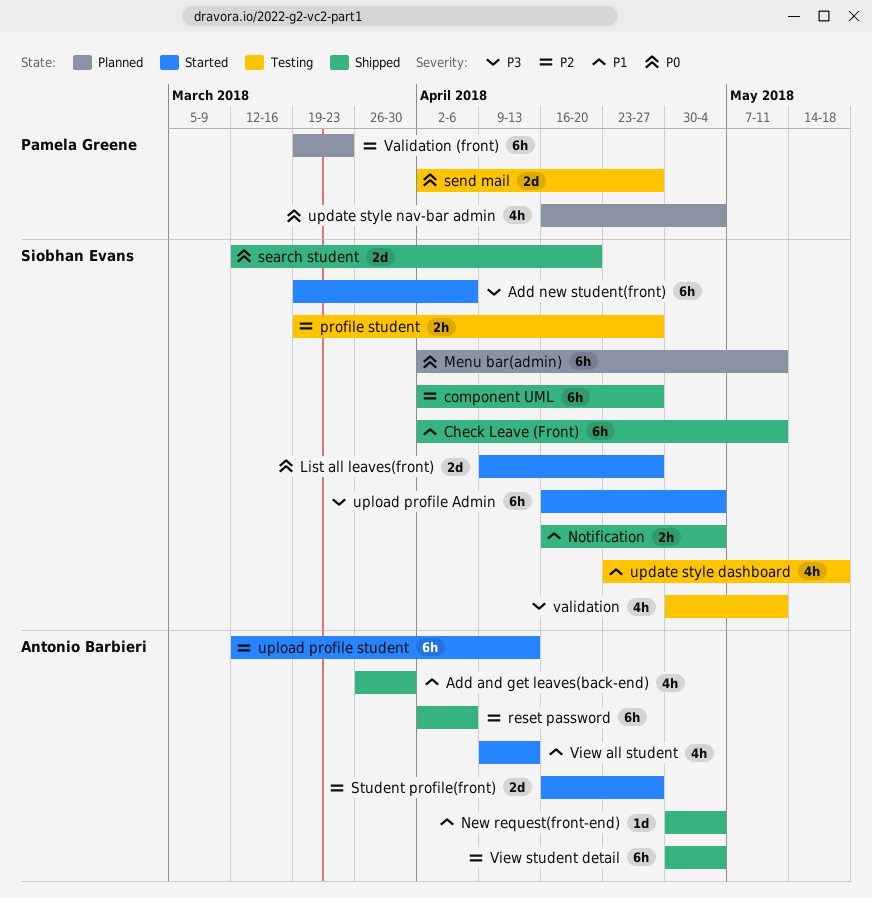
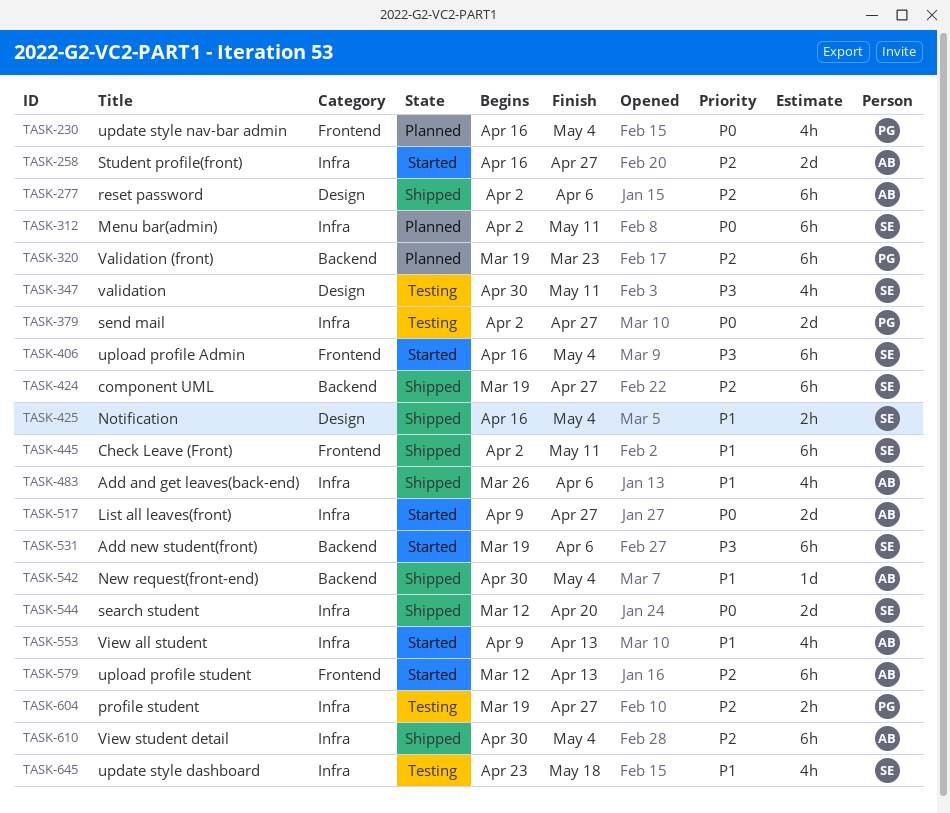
Add and get leaves(back-end), due: Mar 30 -> Apr 6
component UML, start: Apr 2 -> Mar 19
List all leaves(front), owner: Siobhan Evans -> Antonio Barbieri
profile student, owner: Siobhan Evans -> Pamela Greene

